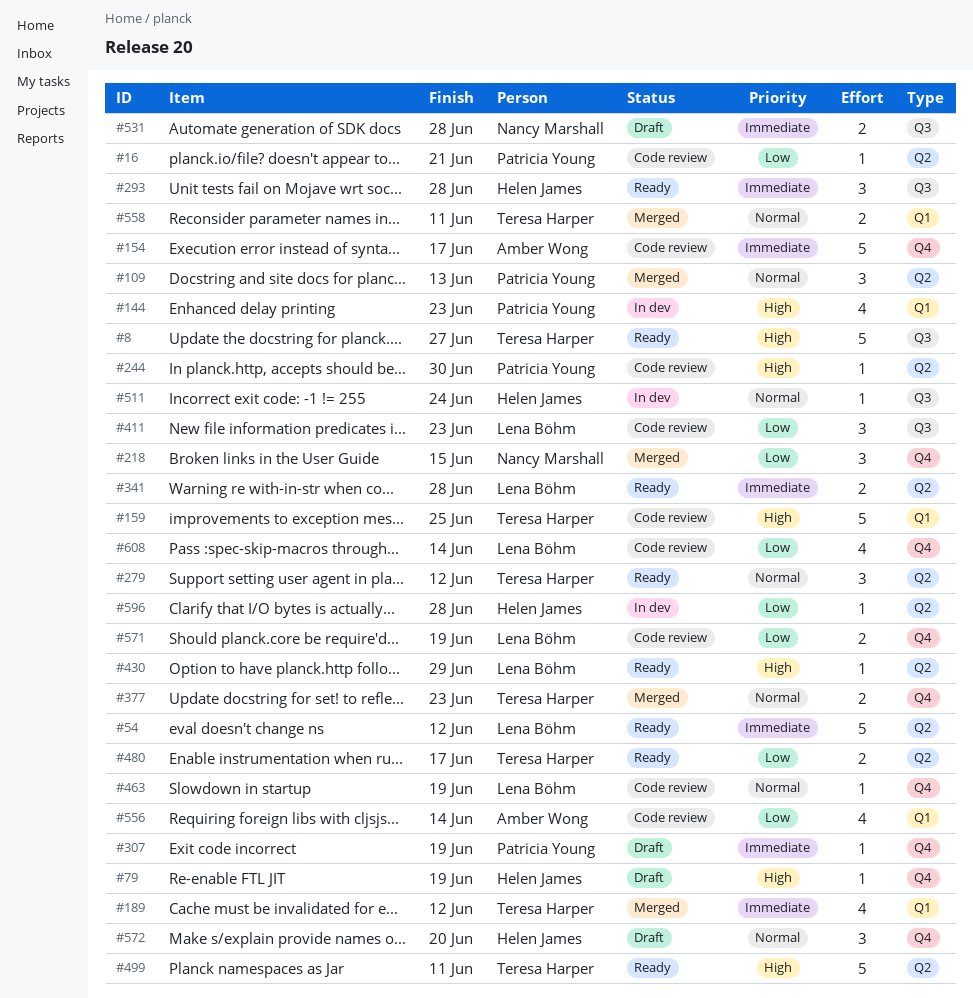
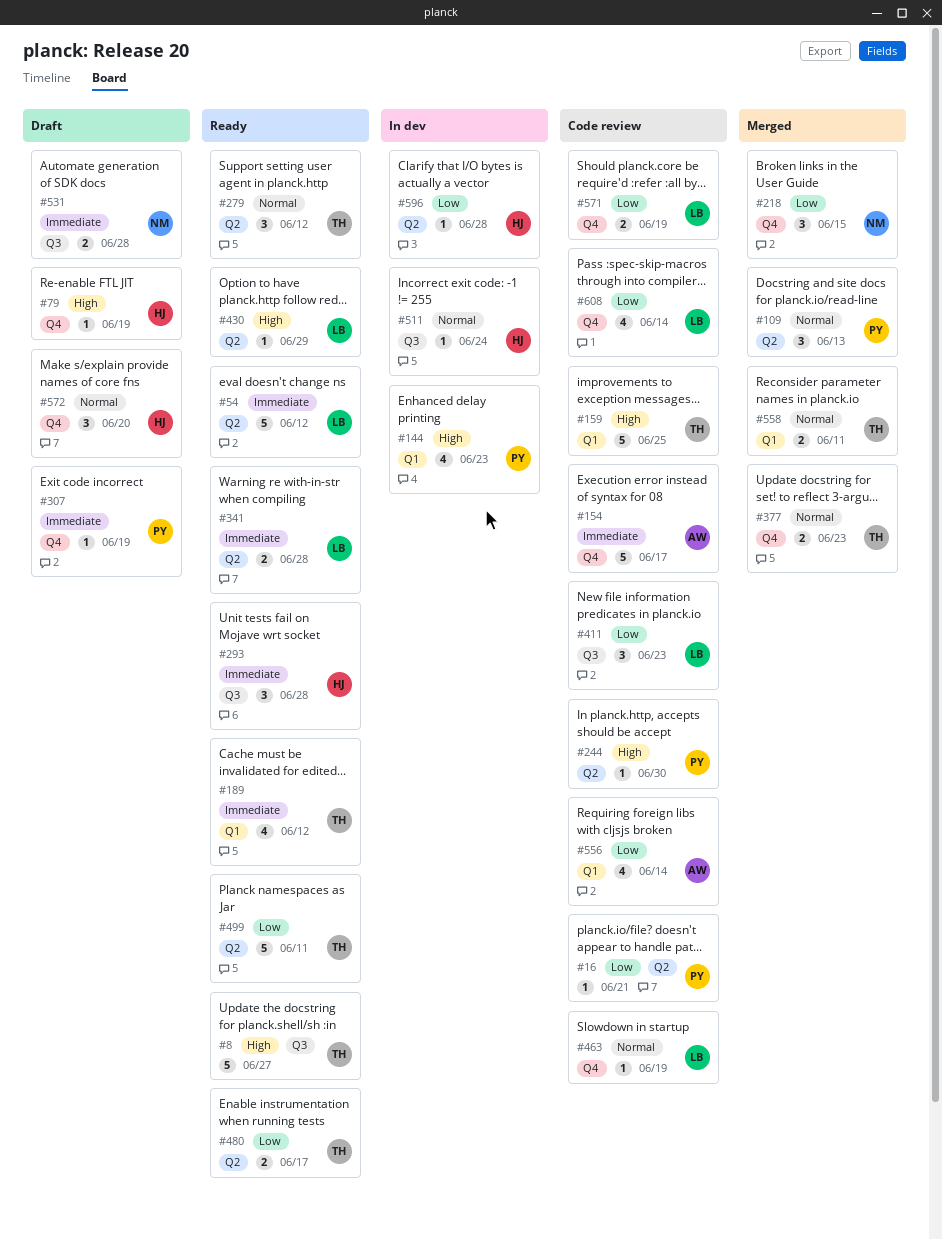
#189, status: Merged -> Ready
#499, priority: High -> Low

